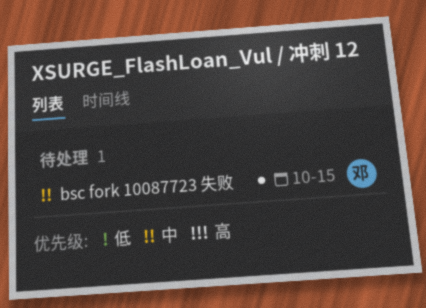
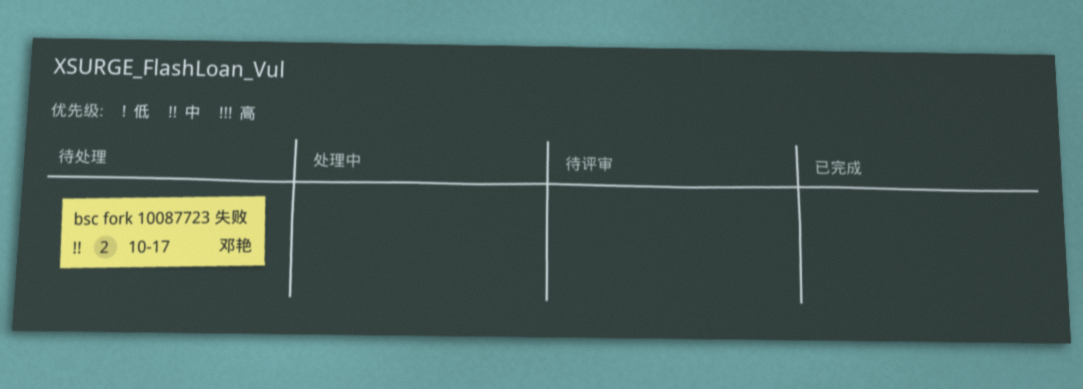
bsc fork 10087723 失败, estimate: 1 -> 2
bsc fork 10087723 失败, due: Oct 15 -> Oct 17

